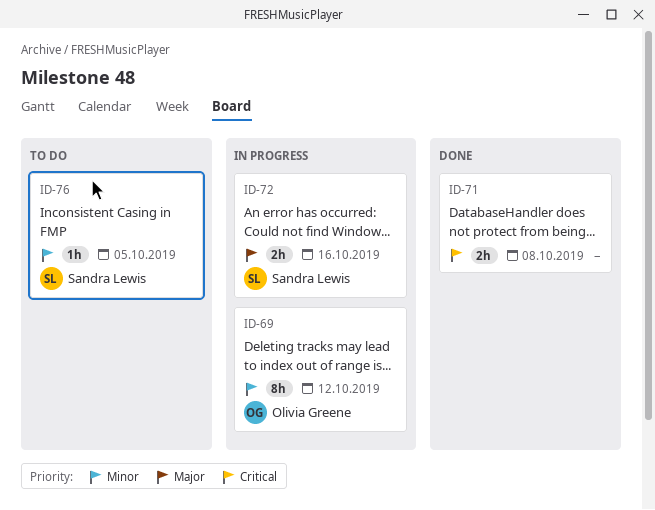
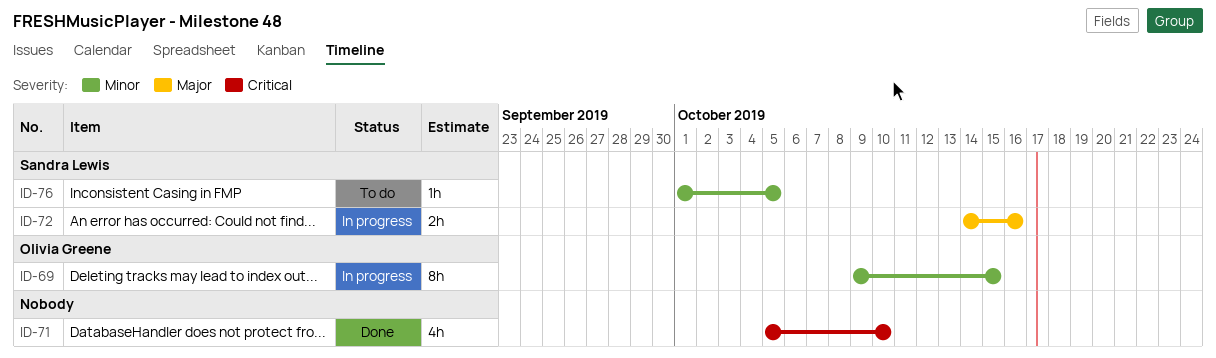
ID-69, due: Oct 12 -> Oct 15
ID-71, estimate: 2h -> 4h
ID-71, due: Oct 8 -> Oct 10

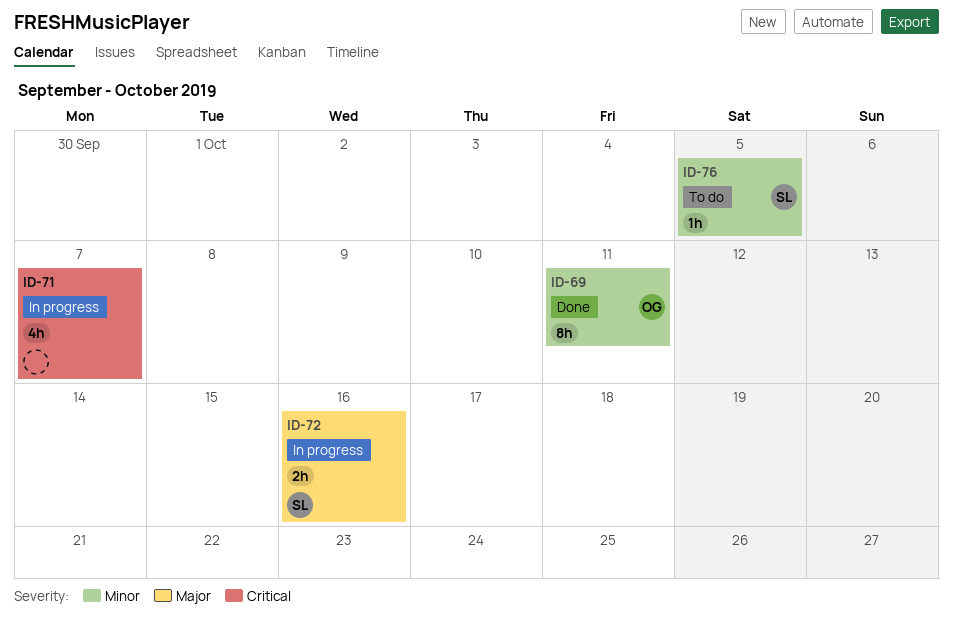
ID-69, status: In progress -> Done
ID-69, due: Oct 15 -> Oct 11
ID-71, status: Done -> In progress
ID-71, due: Oct 10 -> Oct 7

